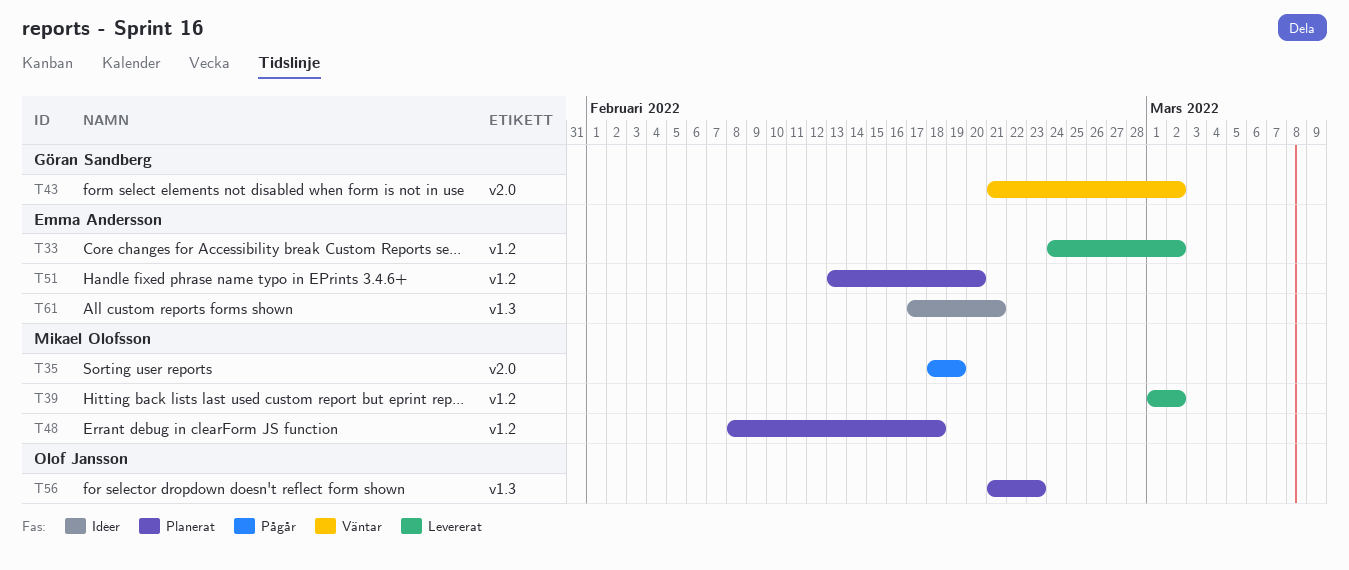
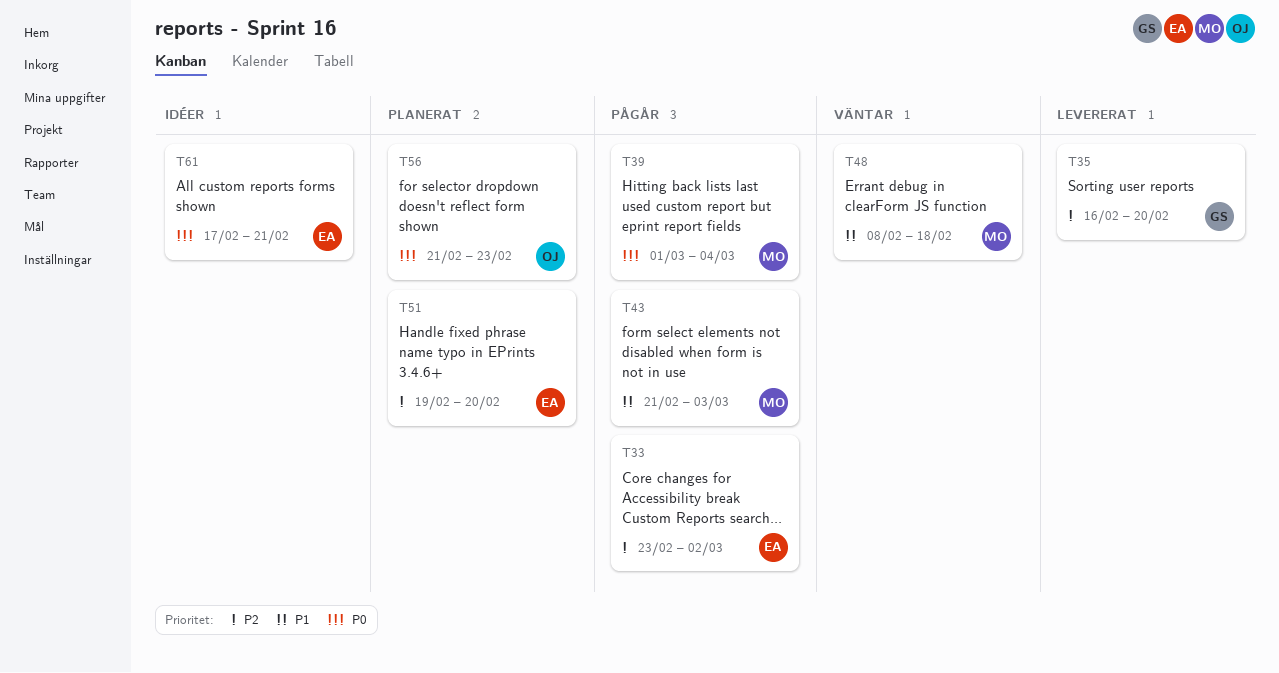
T33, status: Levererat -> Pågår
T33, start: Feb 24 -> Feb 23
T35, status: Pågår -> Levererat
T35, owner: Mikael Olofsson -> Göran Sandberg
T35, start: Feb 18 -> Feb 16
T35, due: Feb 19 -> Feb 20
T39, status: Levererat -> Pågår
T39, due: Mar 2 -> Mar 4
T43, status: Väntar -> Pågår
T43, owner: Göran Sandberg -> Mikael Olofsson
T43, due: Mar 2 -> Mar 3
T48, status: Planerat -> Väntar
T51, start: Feb 13 -> Feb 19

